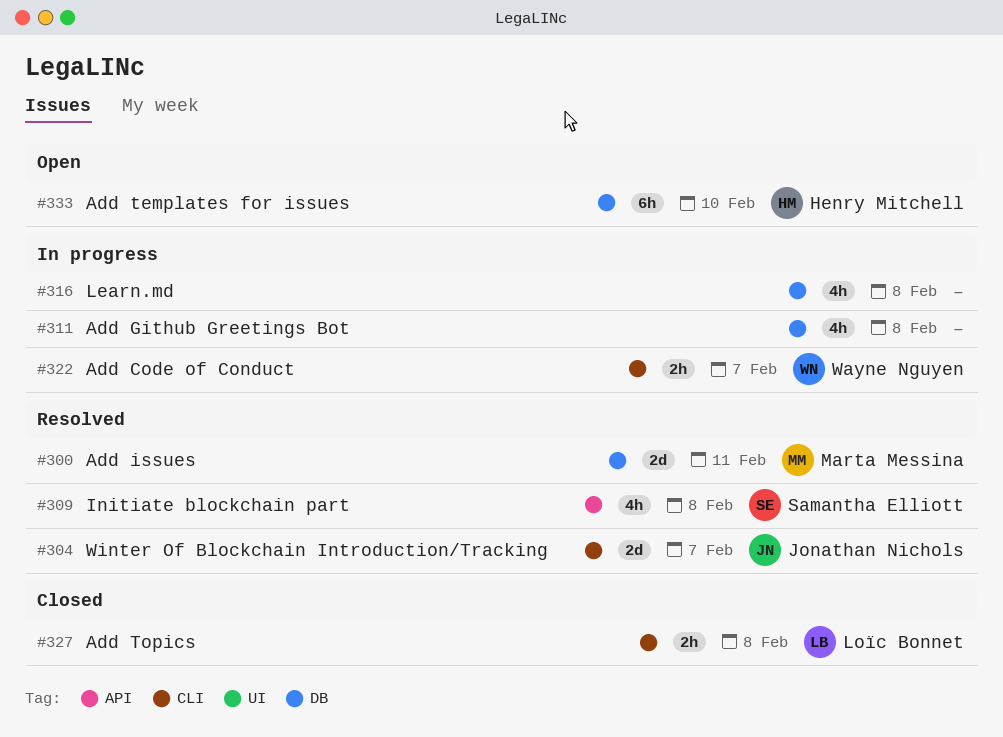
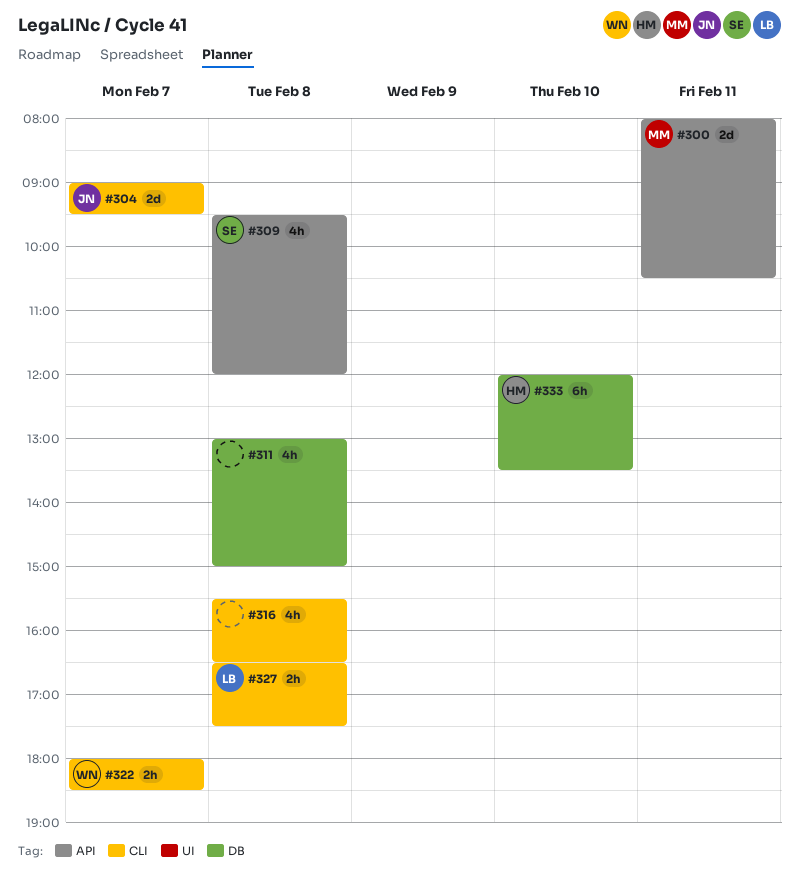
#300, label: DB -> API
#316, label: DB -> CLI

